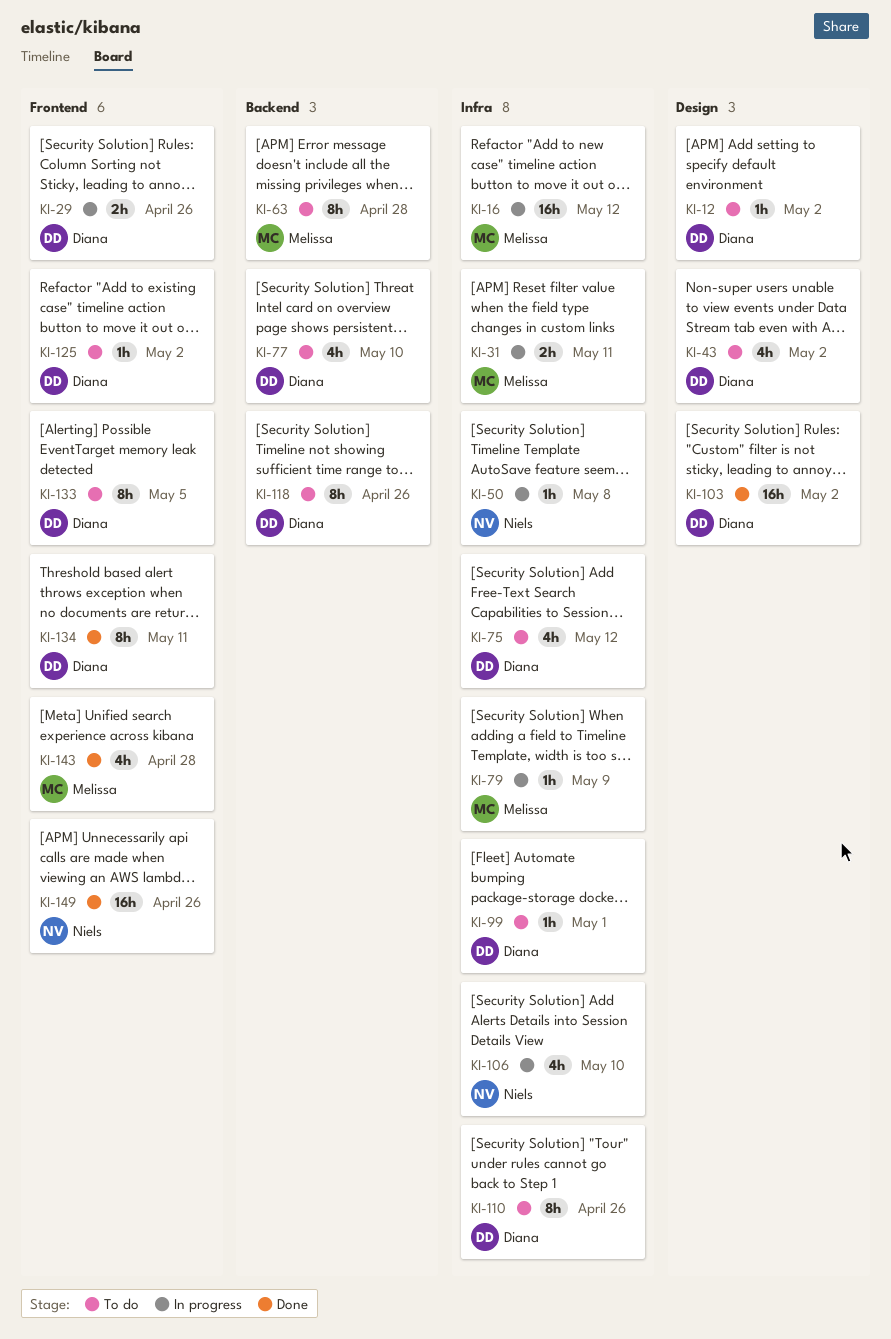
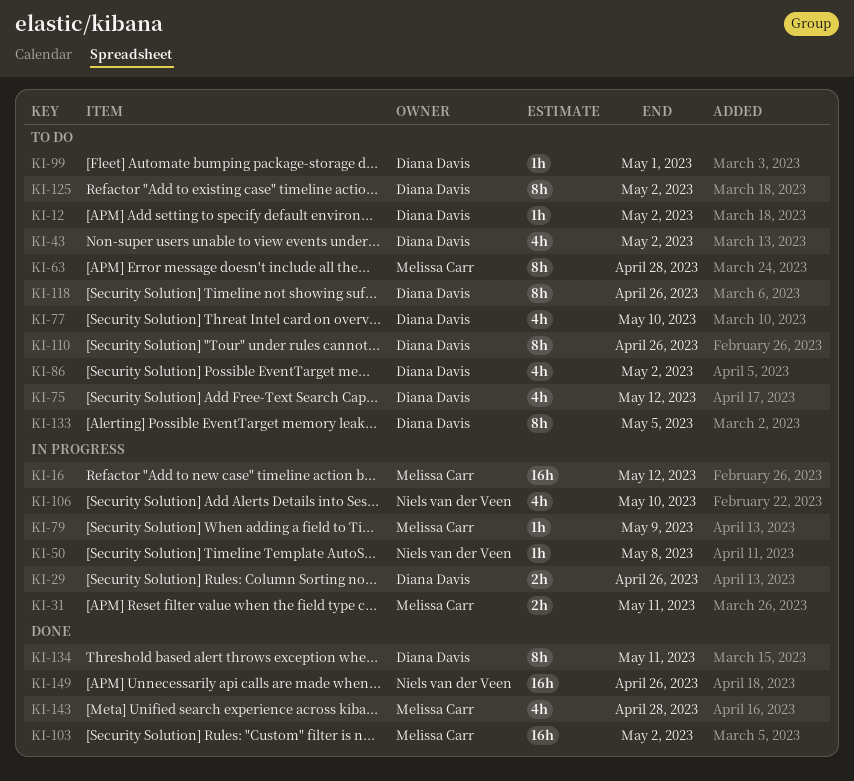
KI-86: none -> present
KI-103, owner: Diana Davis -> Melissa Carr
KI-125, estimate: 1h -> 8h

